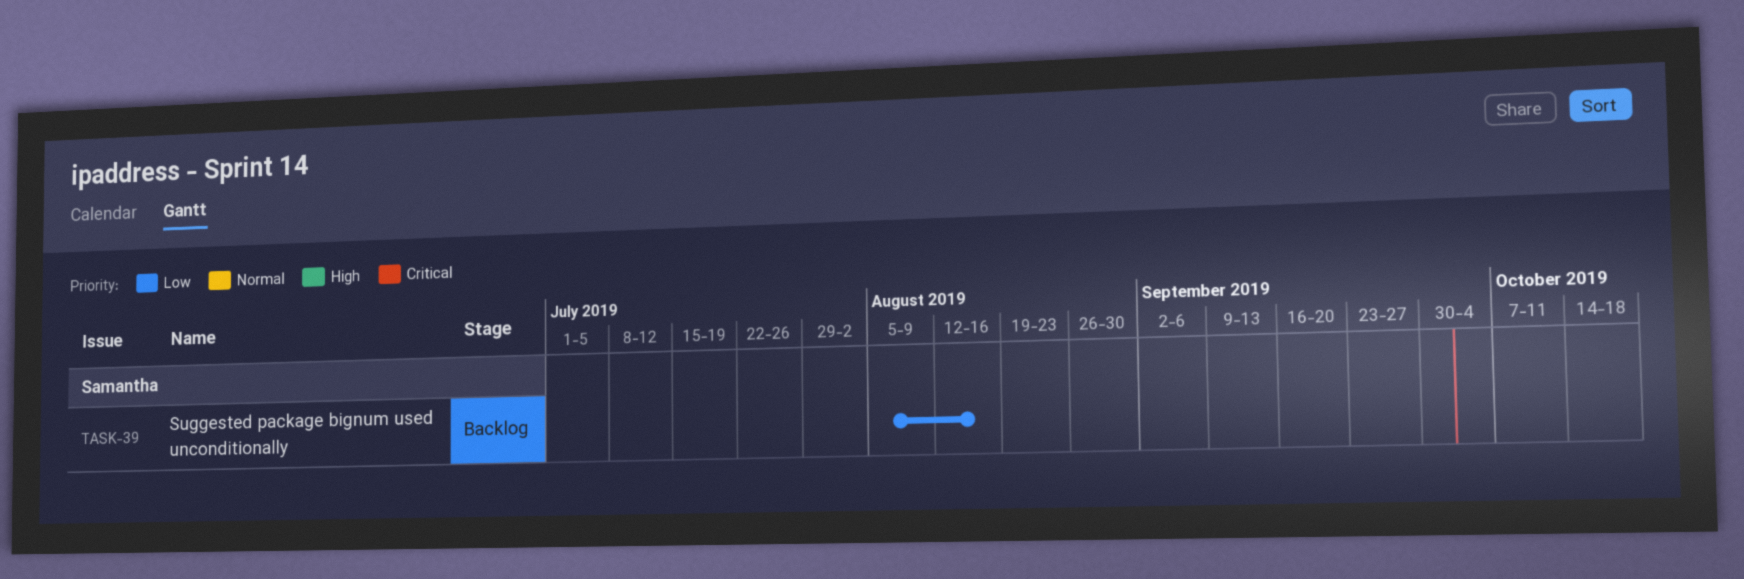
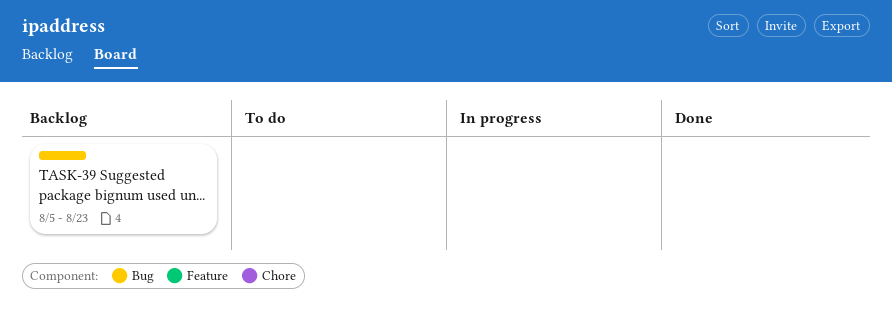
TASK-39, due: Aug 16 -> Aug 23

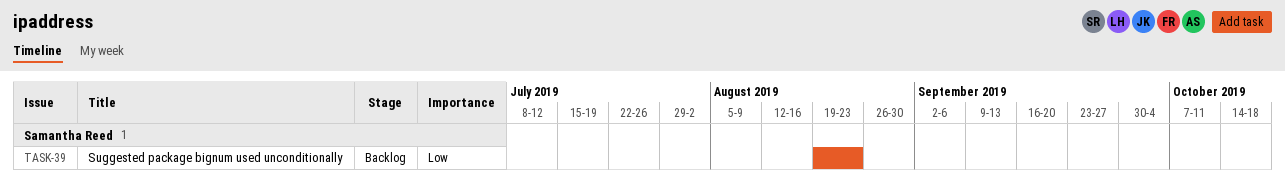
TASK-39, start: Aug 5 -> Aug 19

